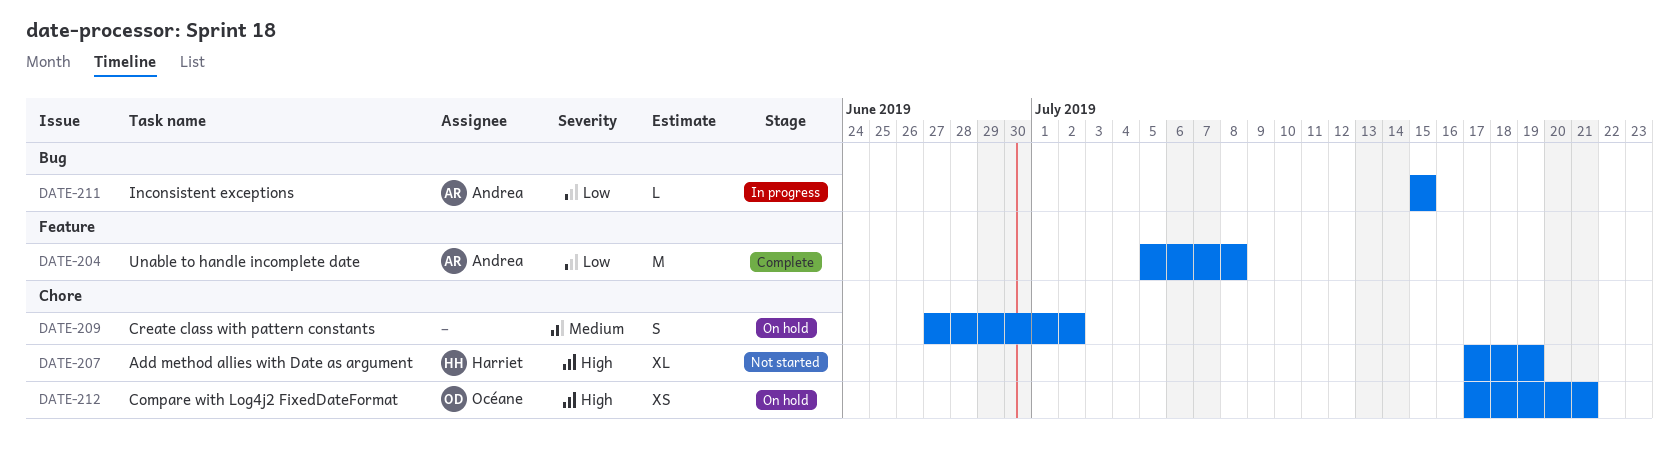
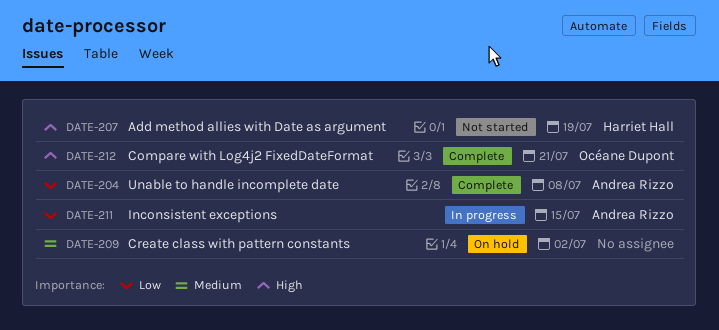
DATE-212, status: On hold -> Complete

